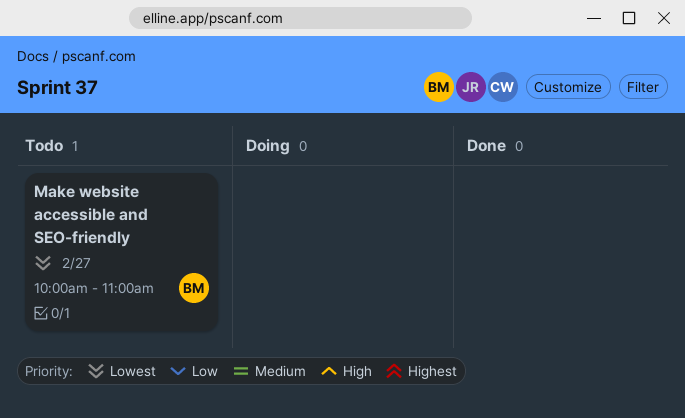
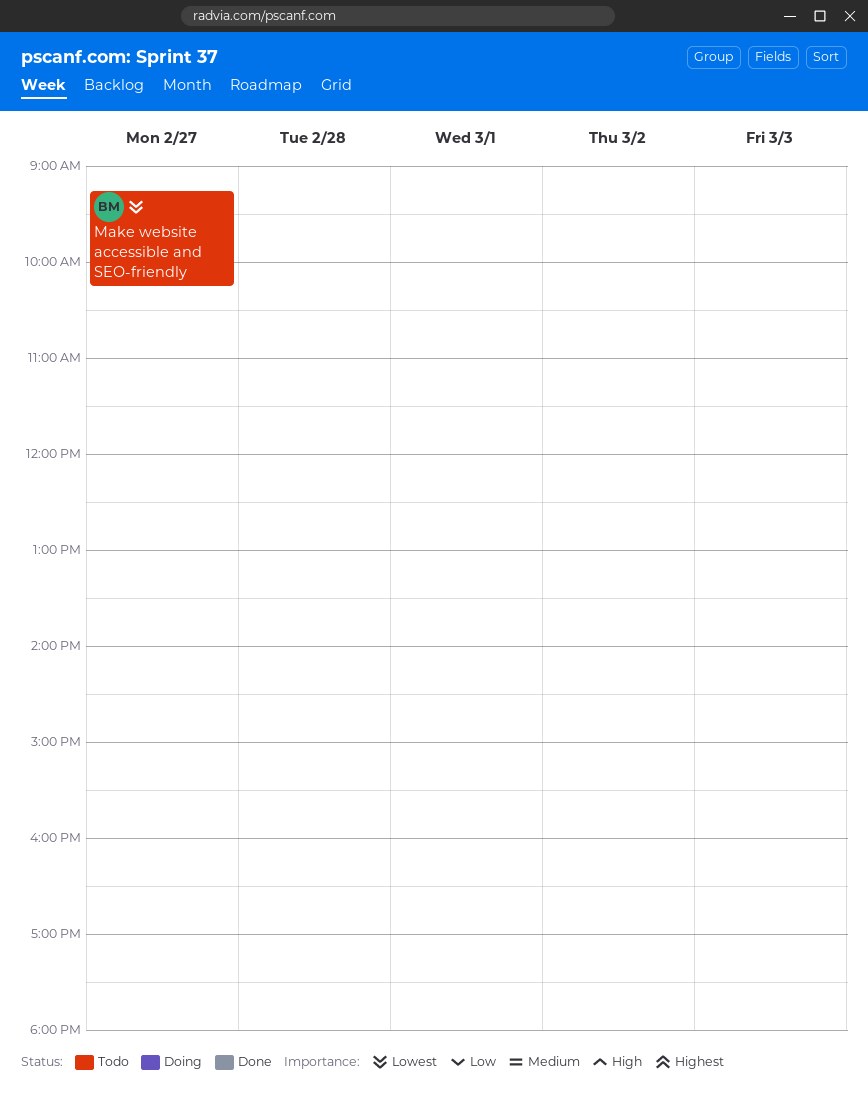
Make website accessible and SEO-friendly, begins: 10:00 -> 09:15
Make website accessible and SEO-friendly, ends: 11:00 -> 10:15

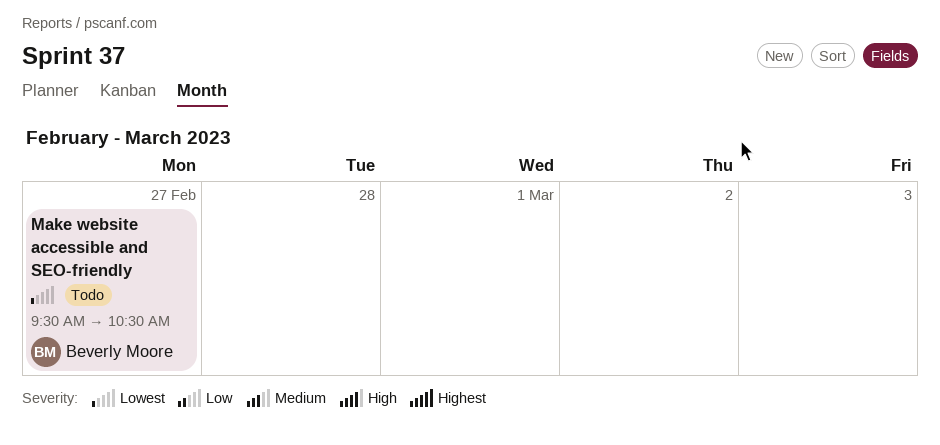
Make website accessible and SEO-friendly, begins: 09:15 -> 09:30
Make website accessible and SEO-friendly, ends: 10:15 -> 10:30

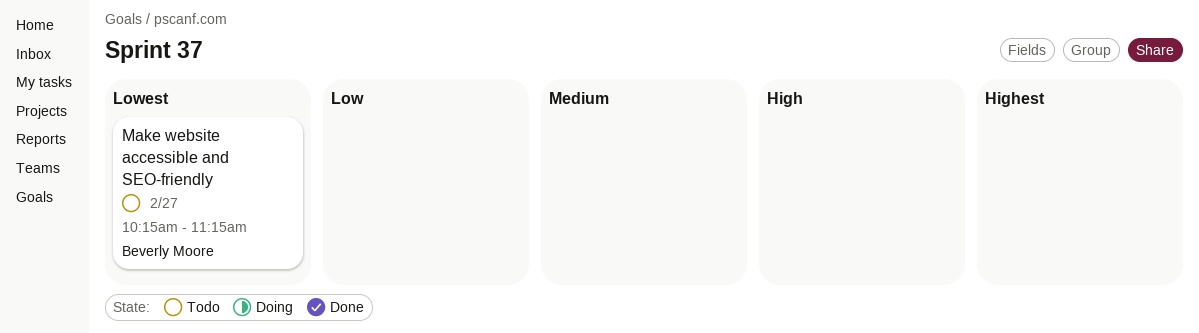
Make website accessible and SEO-friendly, begins: 09:30 -> 10:15
Make website accessible and SEO-friendly, ends: 10:30 -> 11:15

